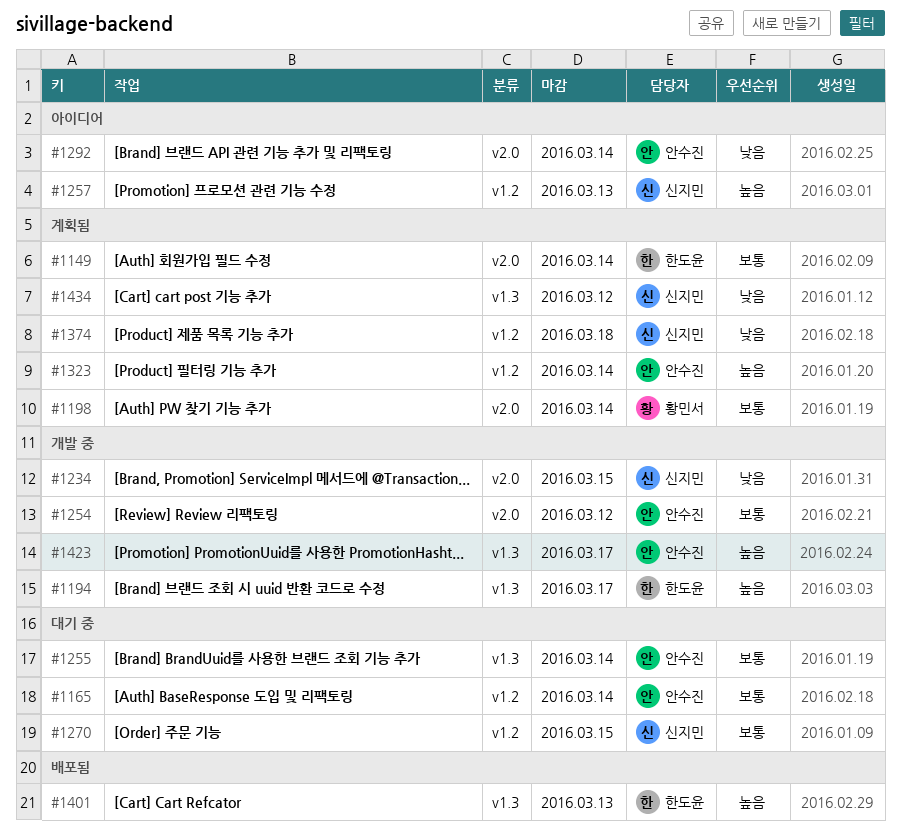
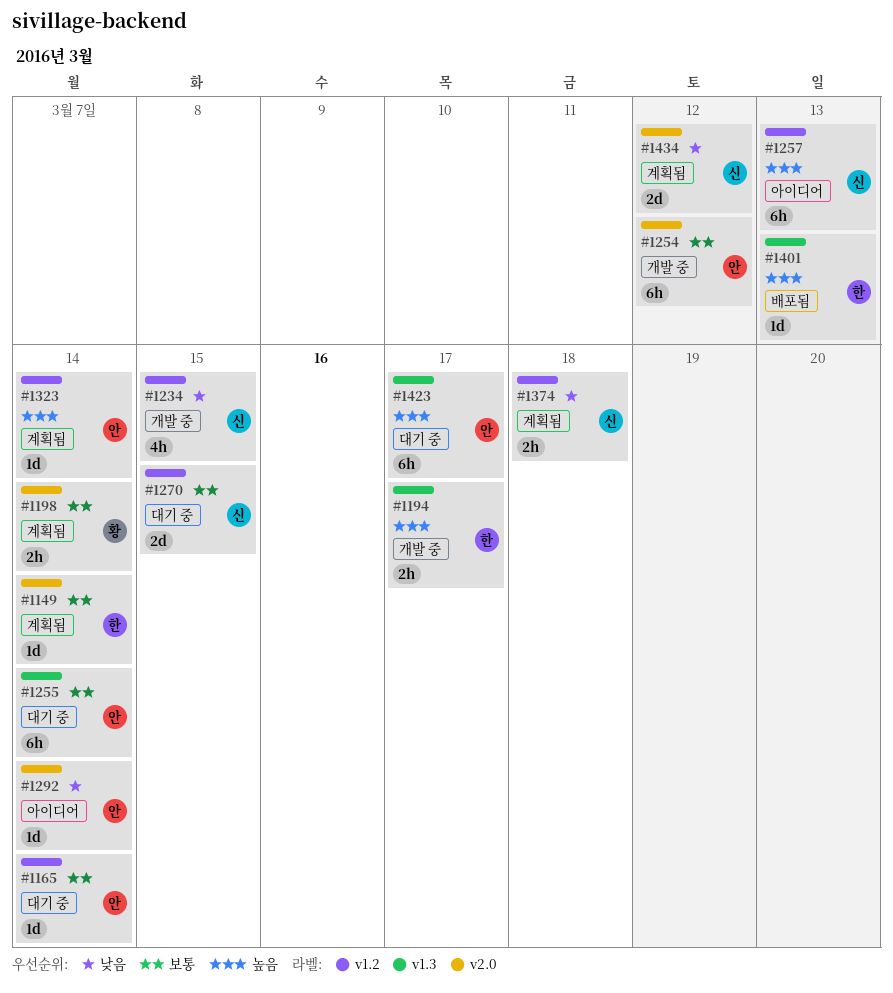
#1234, label: v2.0 -> v1.2
#1423, status: 개발 중 -> 대기 중
#1434, label: v1.3 -> v2.0

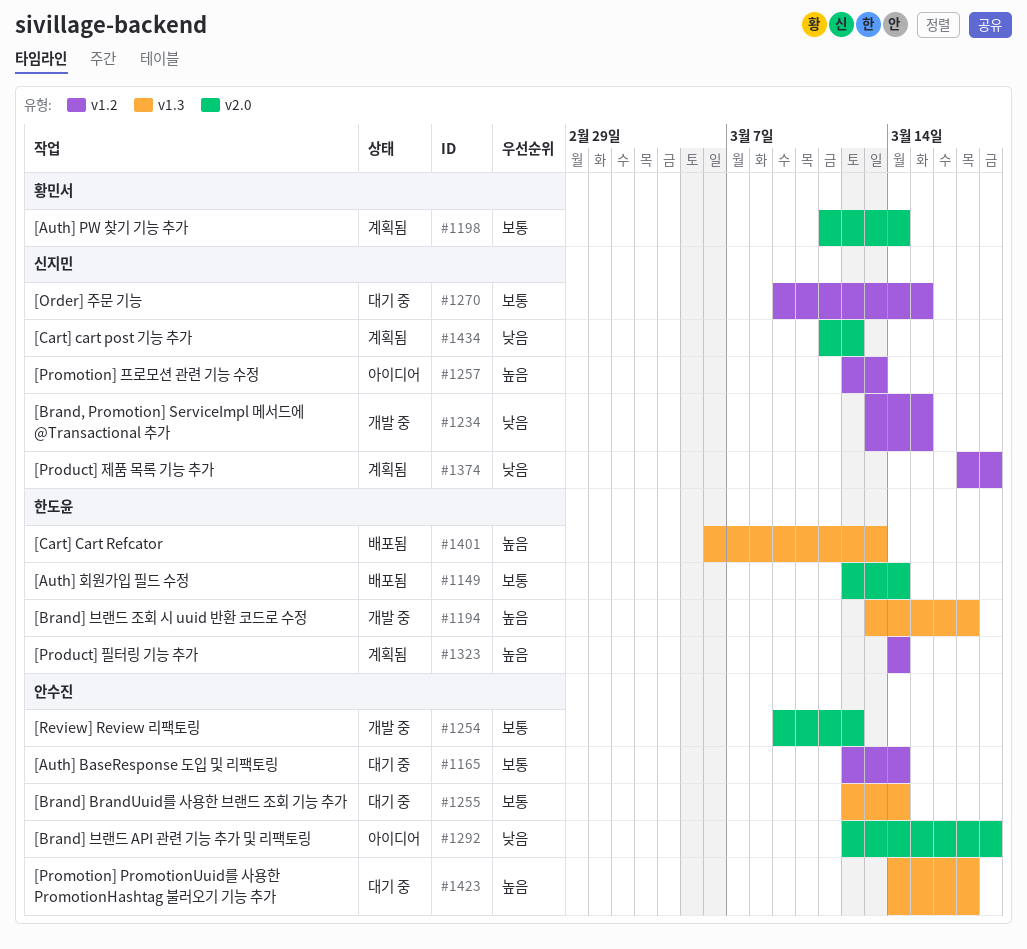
#1149, status: 계획됨 -> 배포됨
#1292, due: Mar 14 -> Mar 18
#1323, owner: 안수진 -> 한도윤

